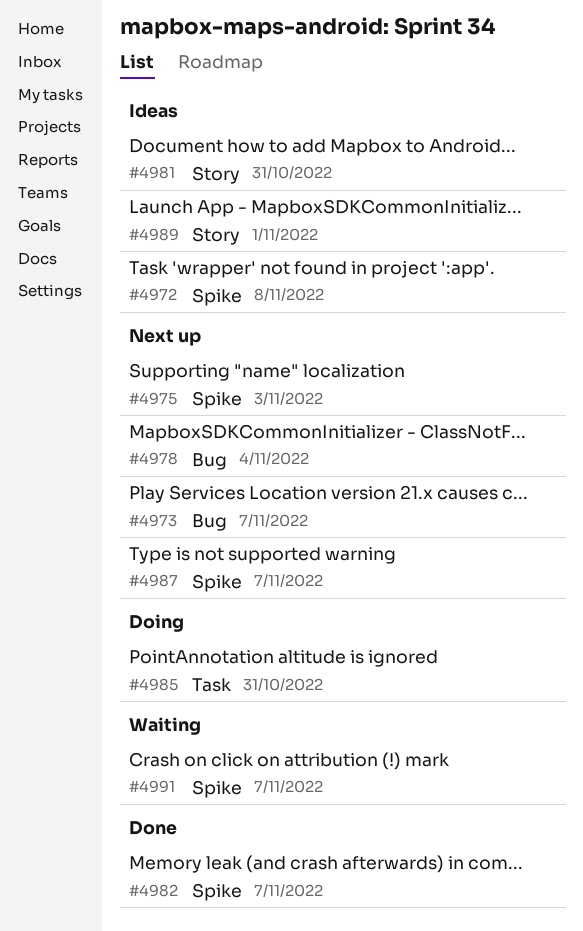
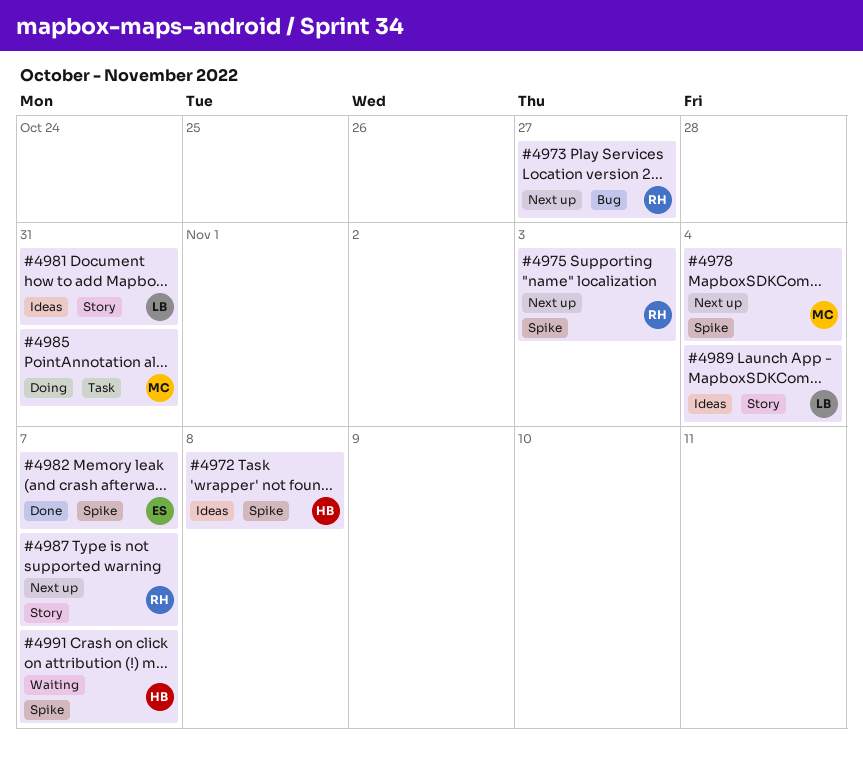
#4973, due: Nov 7 -> Oct 27
#4978, label: Bug -> Spike
#4987, label: Spike -> Story
#4989, due: Nov 1 -> Nov 4

